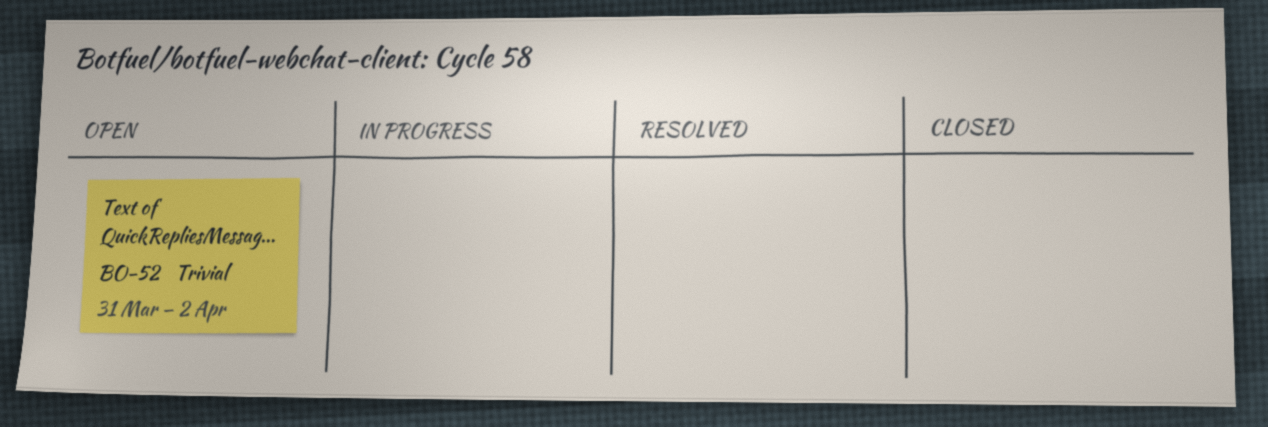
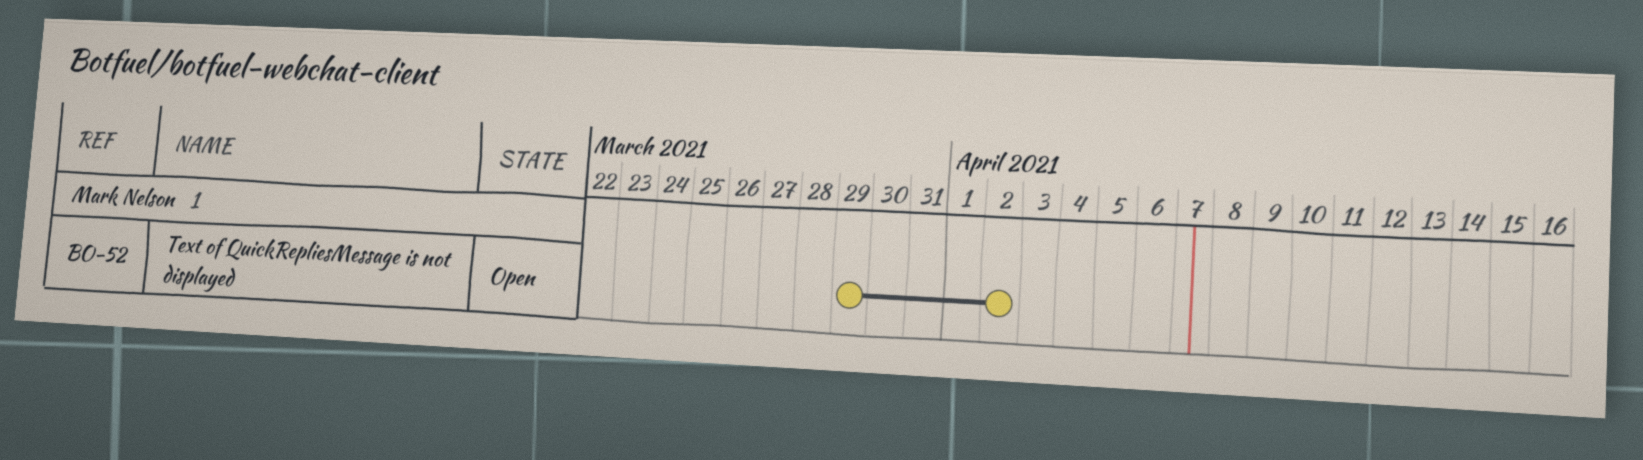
BO-52, start: Mar 31 -> Mar 29

